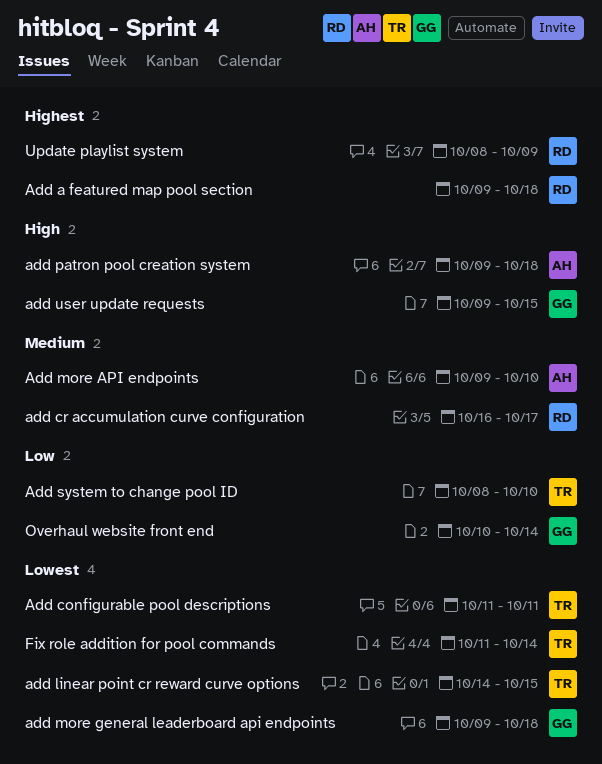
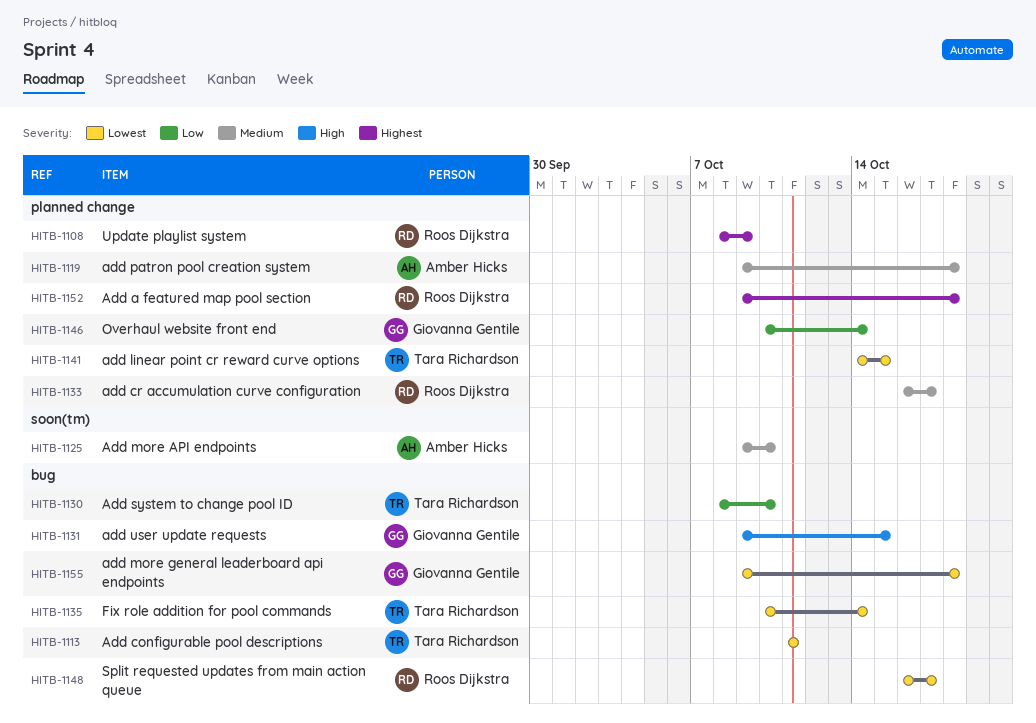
add patron pool creation system, priority: High -> Medium
Fix role addition for pool commands, start: Oct 11 -> Oct 10
Split requested updates from main action queue: none -> present

